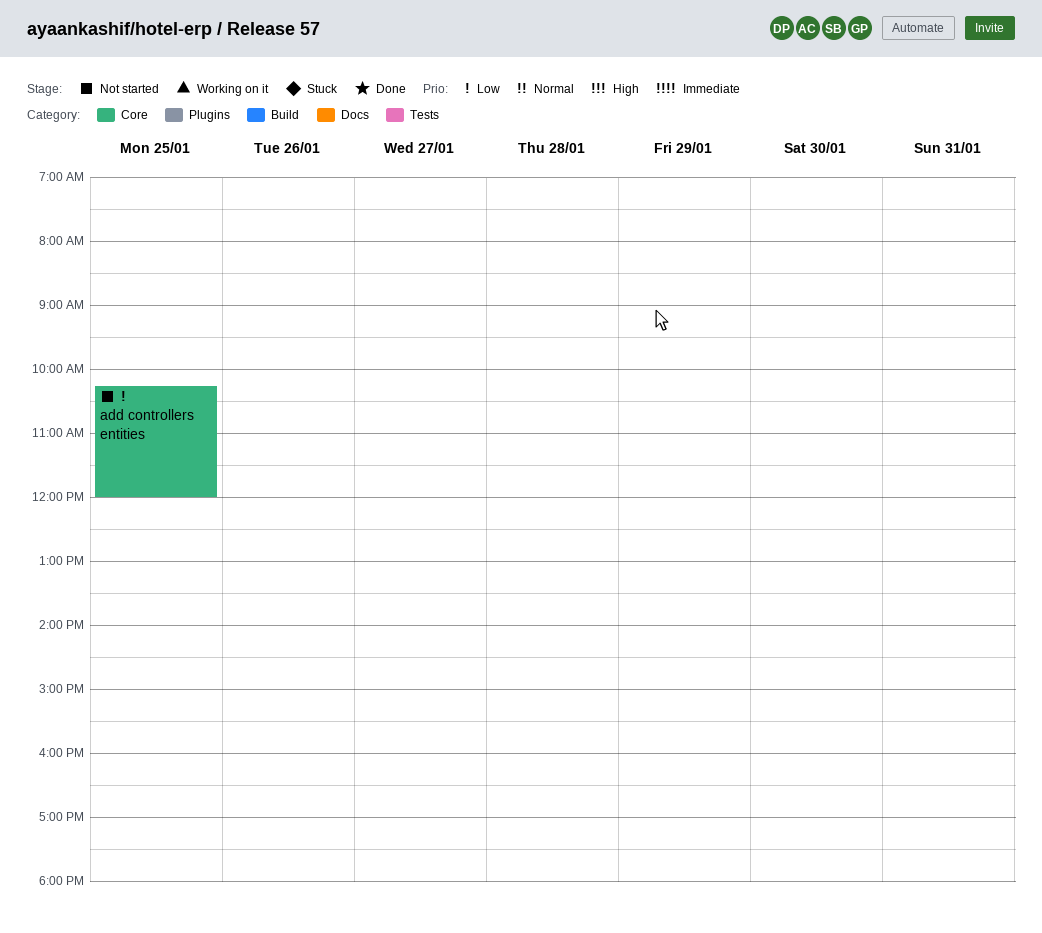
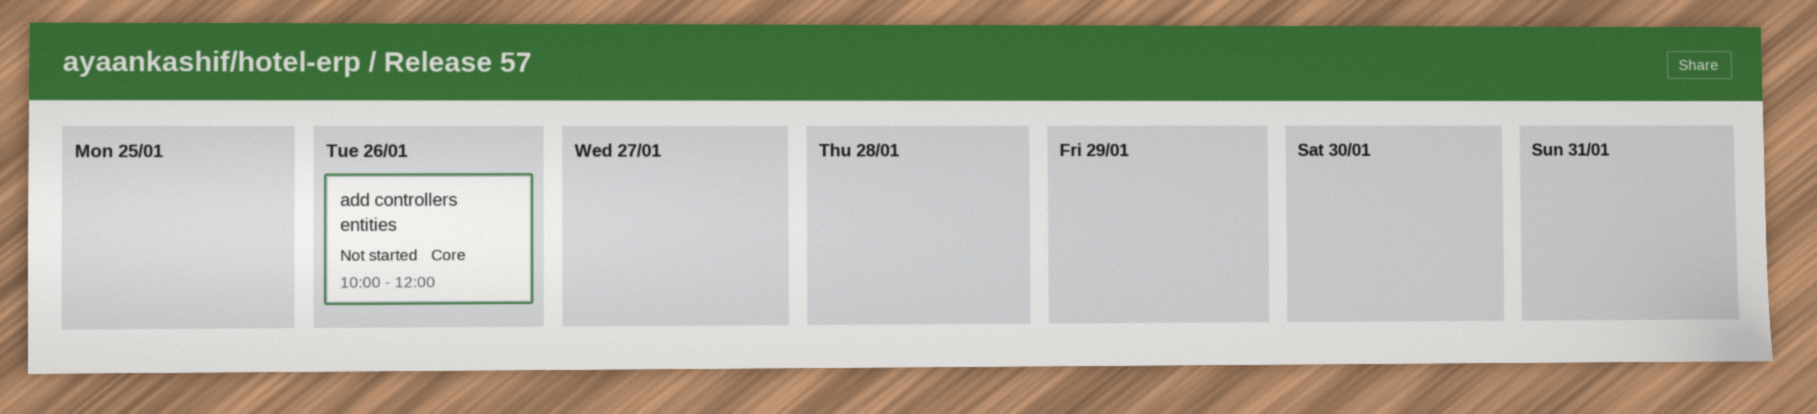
add controllers entities, day: Jan 25 -> Jan 26
add controllers entities, begins: 10:15 -> 10:00

